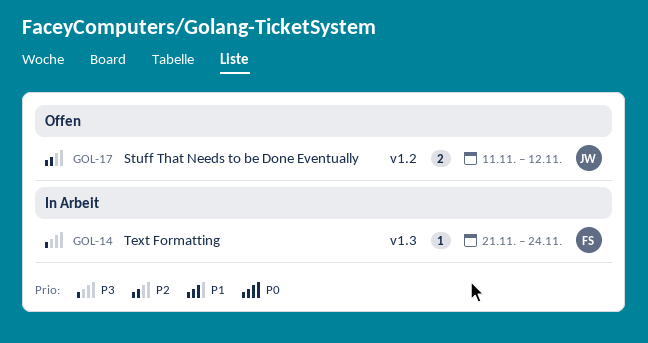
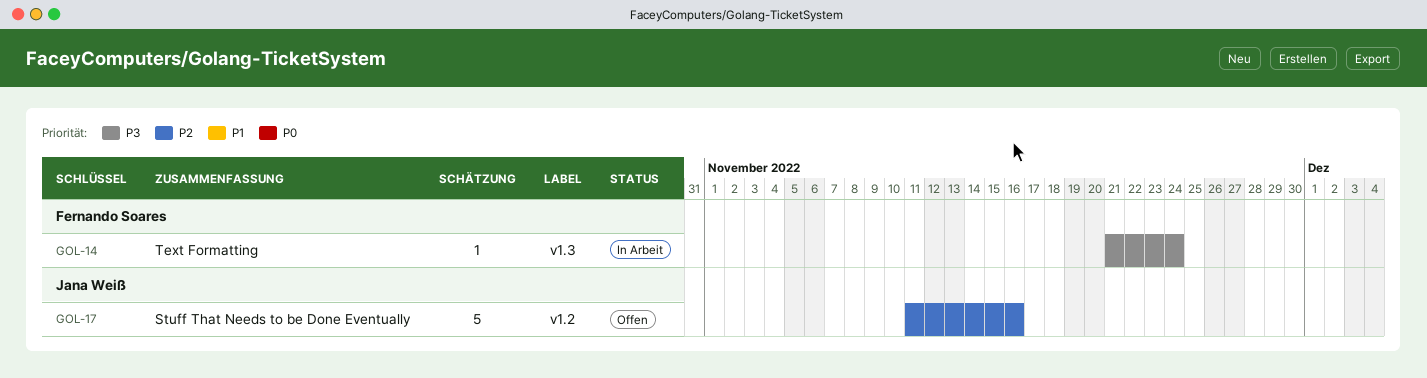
GOL-17, estimate: 2 -> 5
GOL-17, due: Nov 12 -> Nov 16

